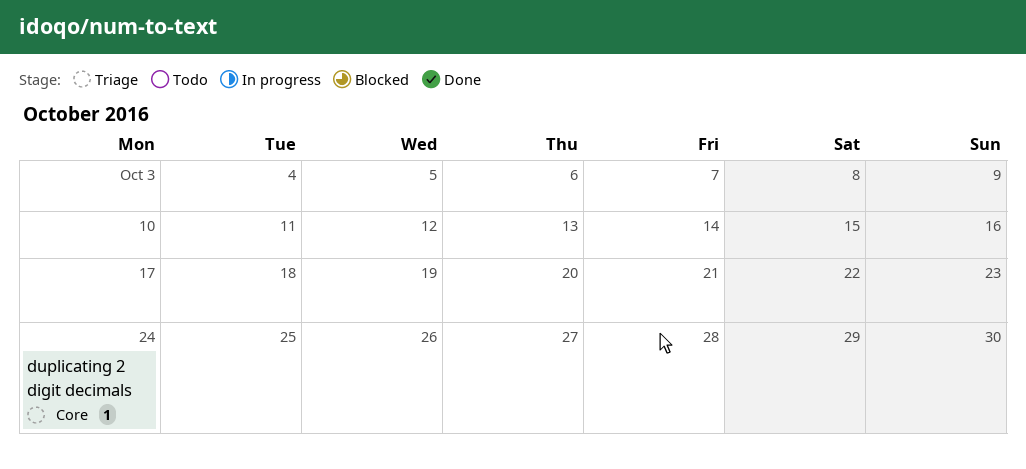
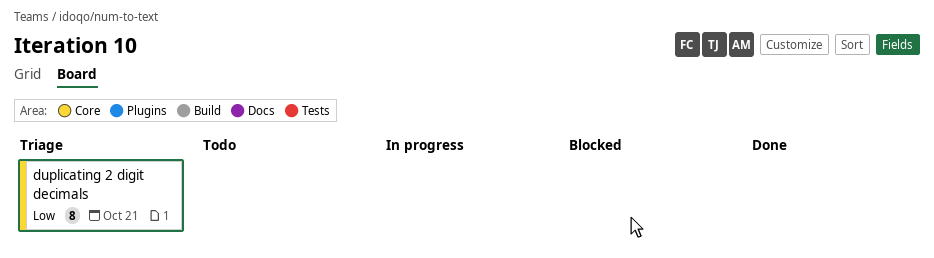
duplicating 2 digit decimals, estimate: 1 -> 8
duplicating 2 digit decimals, due: Oct 24 -> Oct 21

